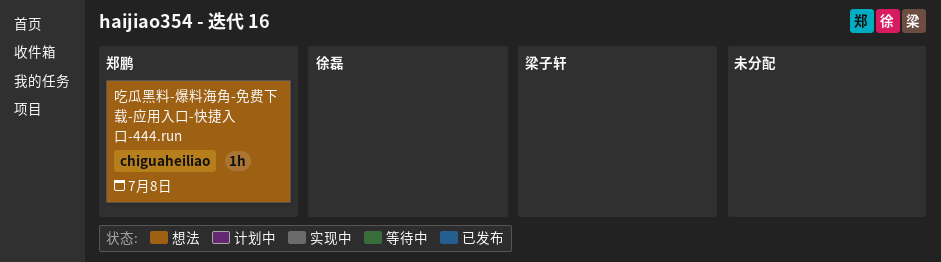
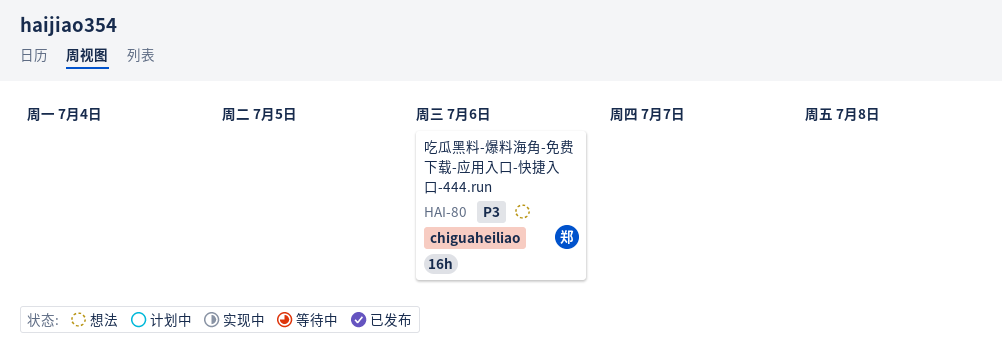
吃瓜黑料-爆料海角-免费下载-应用入口-快捷入口-444.run, estimate: 1h -> 16h
吃瓜黑料-爆料海角-免费下载-应用入口-快捷入口-444.run, due: Jul 8 -> Jul 6

